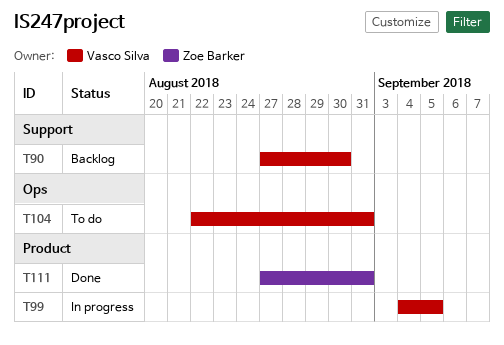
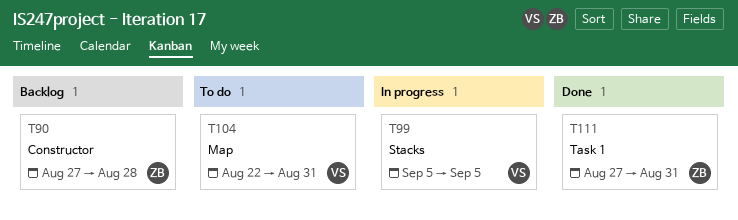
T90, owner: Vasco Silva -> Zoe Barker
T90, due: Aug 30 -> Aug 28
T99, start: Sep 4 -> Sep 5

